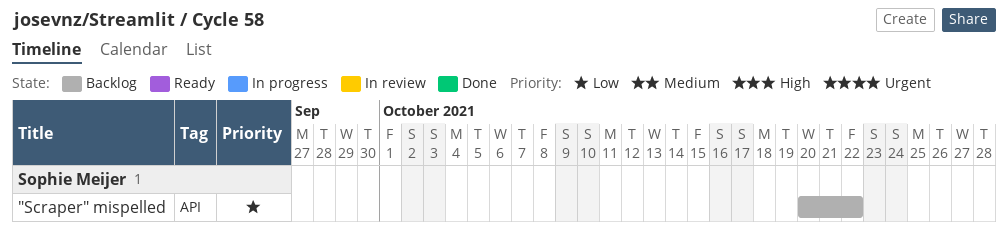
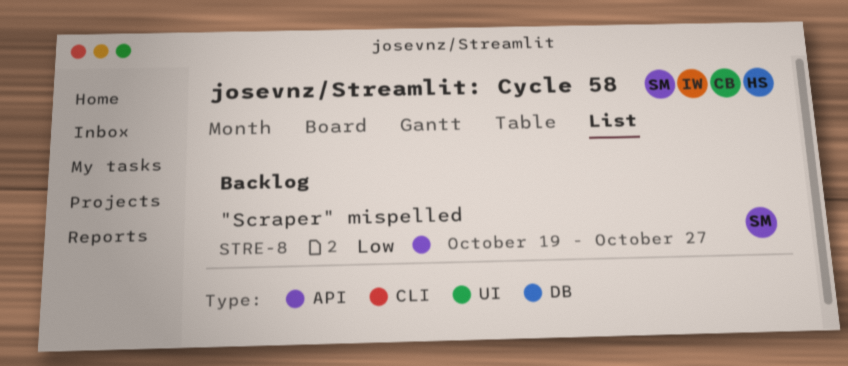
"Scraper" mispelled, start: Oct 20 -> Oct 19
"Scraper" mispelled, due: Oct 22 -> Oct 27

